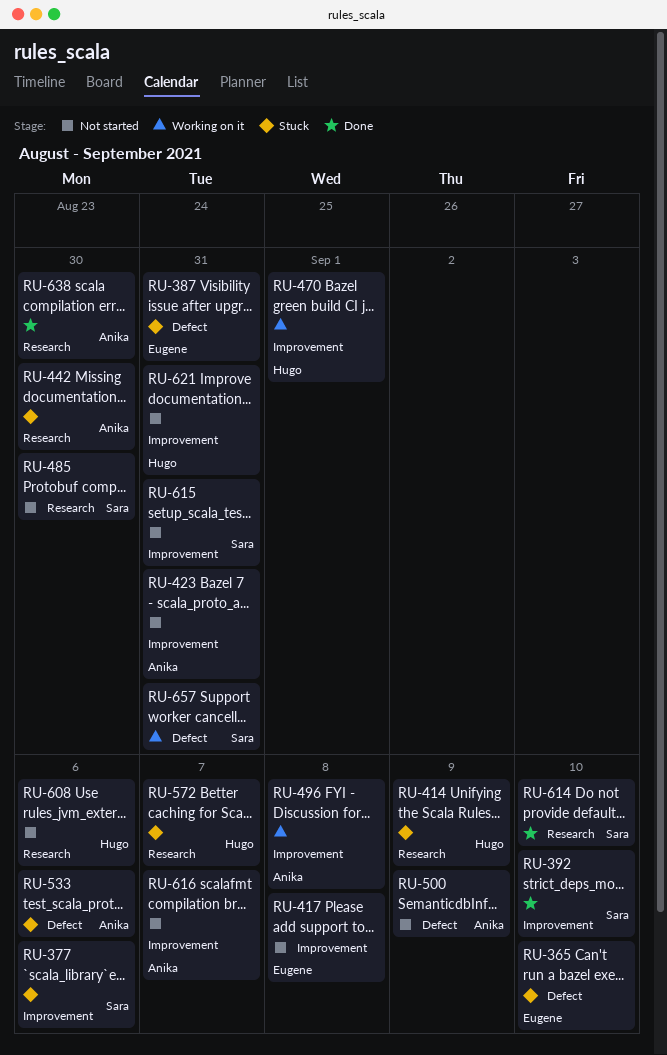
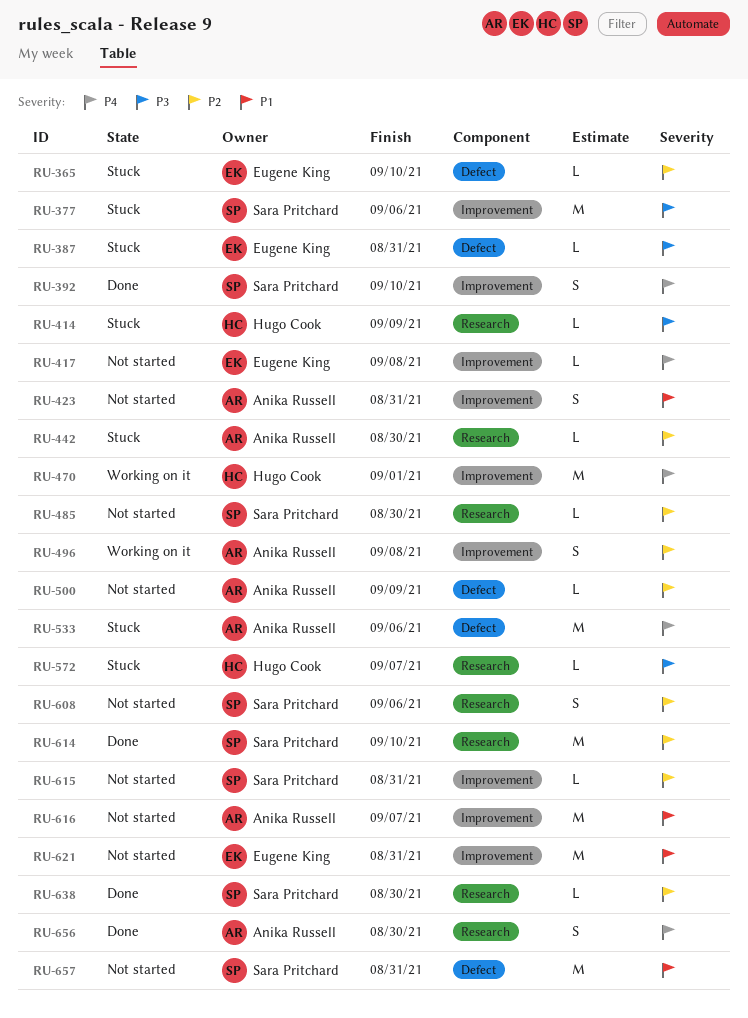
RU-608, owner: Hugo Cook -> Sara Pritchard
RU-621, owner: Hugo Cook -> Eugene King
RU-638, owner: Anika Russell -> Sara Pritchard
RU-656: none -> present
RU-657, status: Working on it -> Not started

